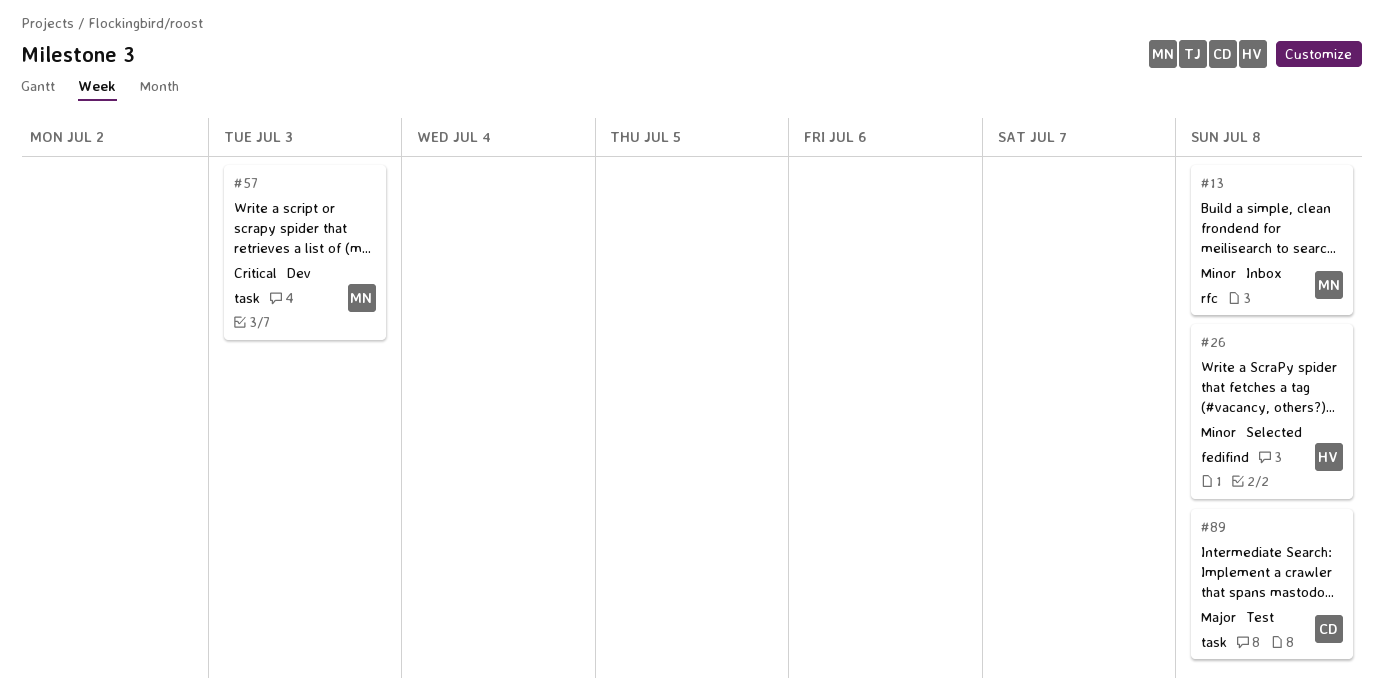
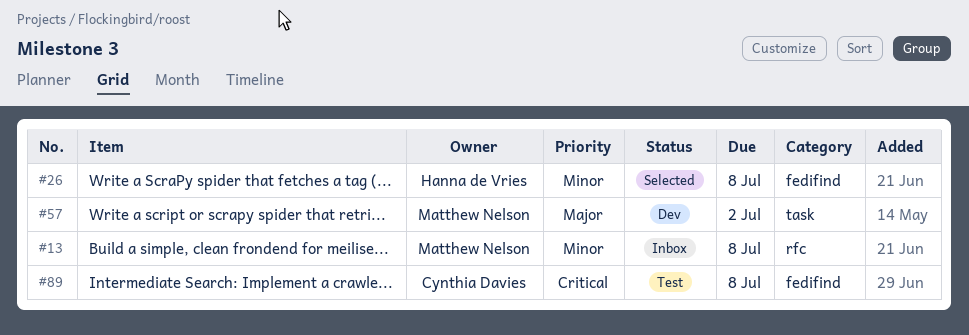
#57, priority: Critical -> Major
#57, due: Jul 3 -> Jul 2
#89, priority: Major -> Critical
#89, label: task -> fedifind

